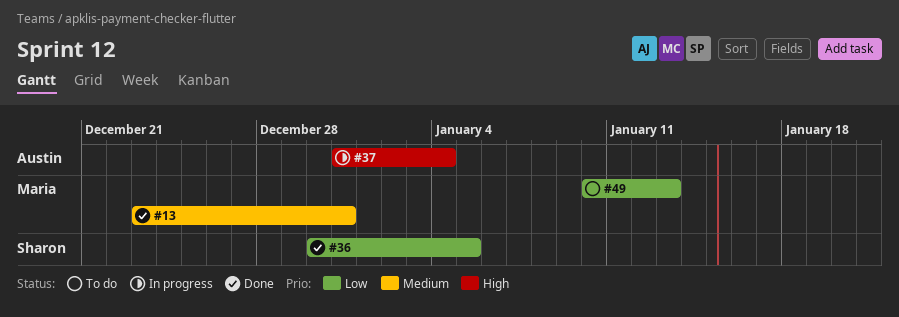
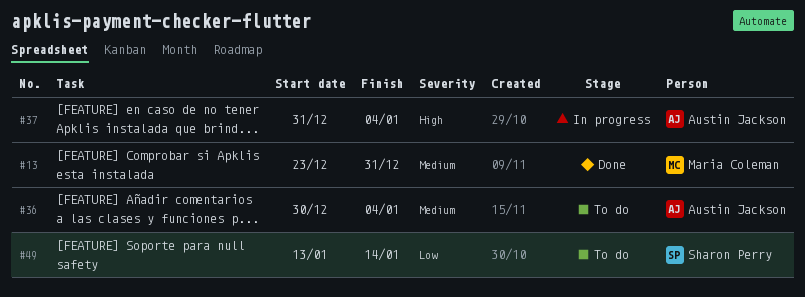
#36, status: Done -> To do
#36, owner: Sharon Perry -> Austin Jackson
#36, priority: Low -> Medium
#36, due: Jan 5 -> Jan 4
#49, owner: Maria Coleman -> Sharon Perry
#49, start: Jan 10 -> Jan 13
#49, due: Jan 13 -> Jan 14

